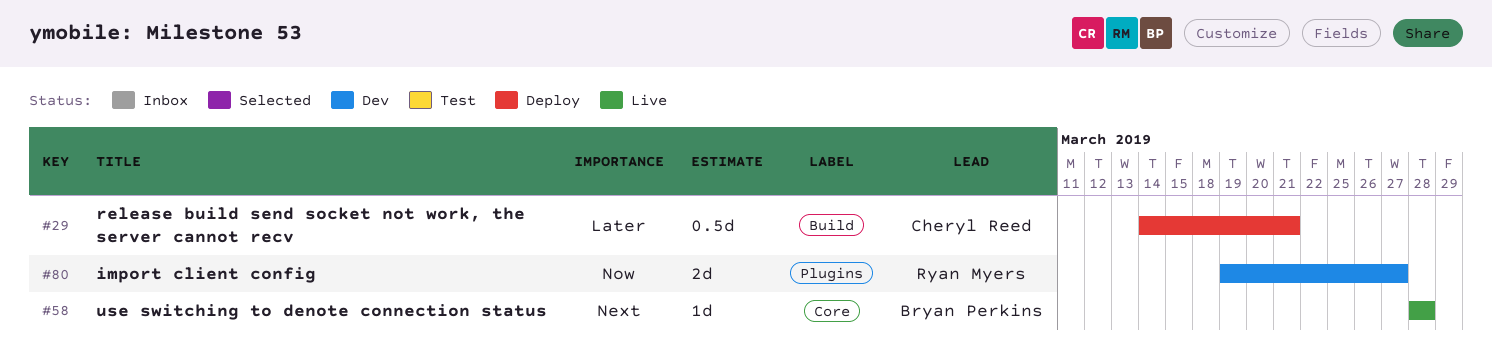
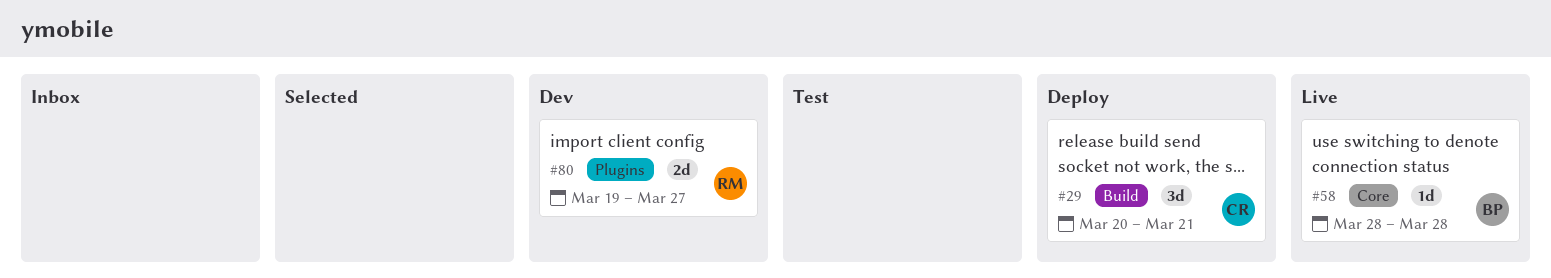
#29, estimate: 0.5d -> 3d
#29, start: Mar 14 -> Mar 20

